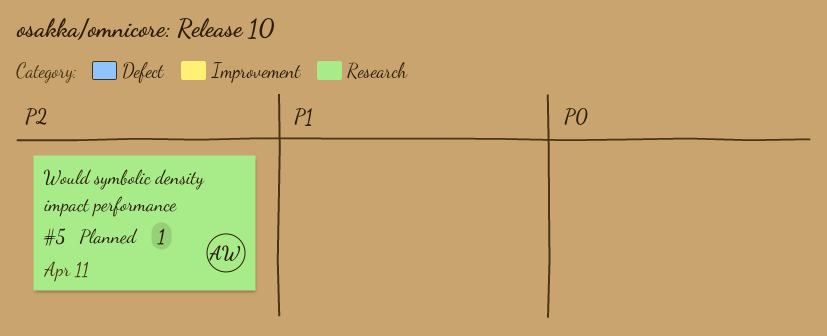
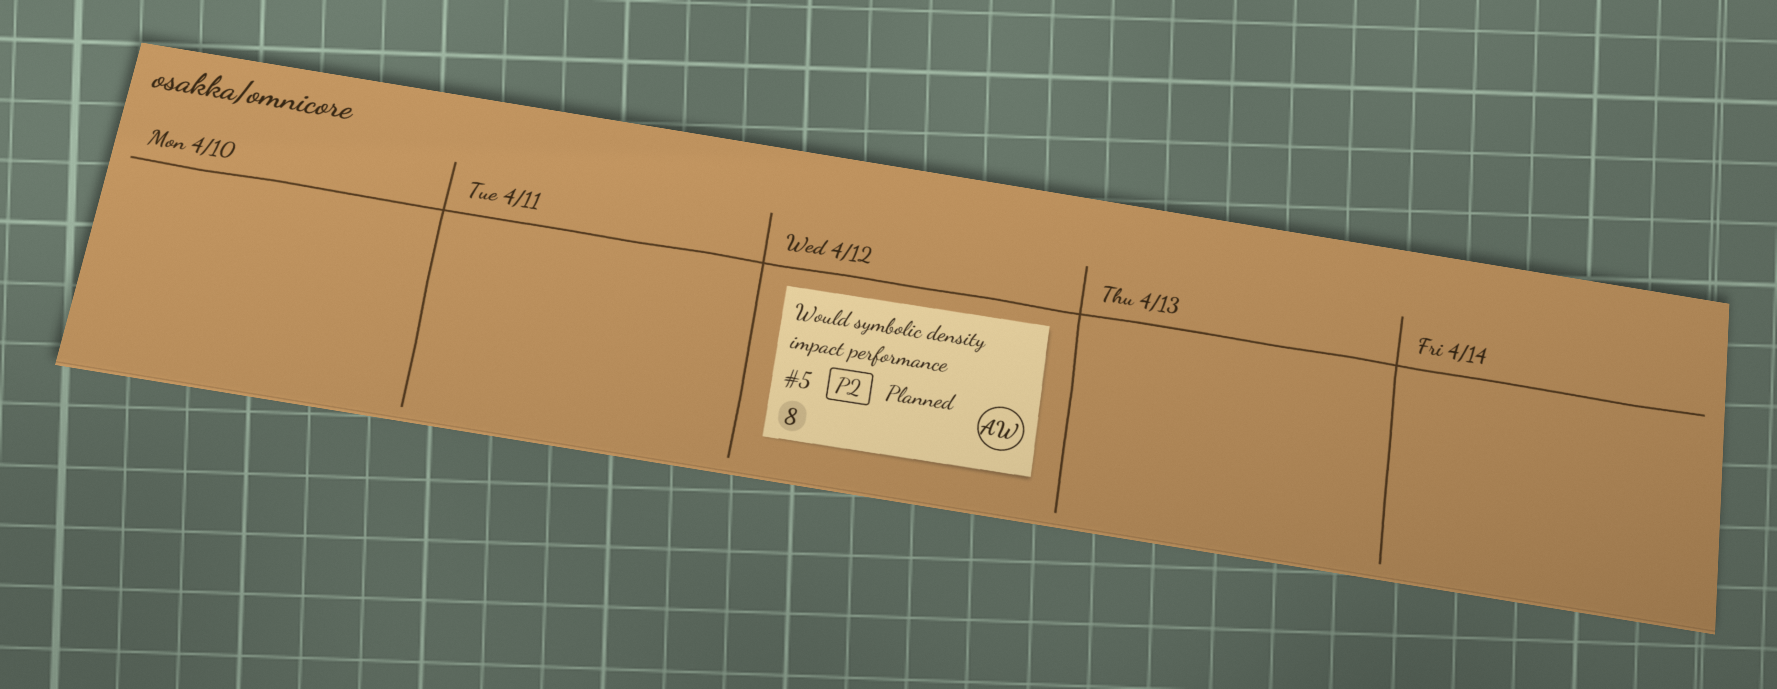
#5, estimate: 1 -> 8
#5, due: Apr 11 -> Apr 12

